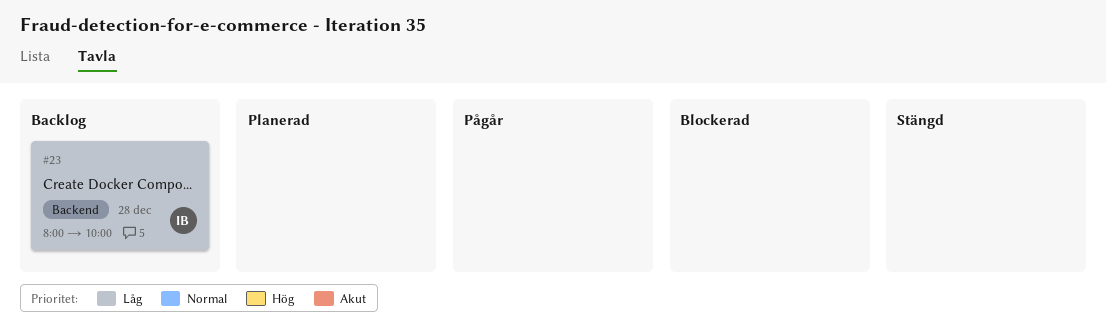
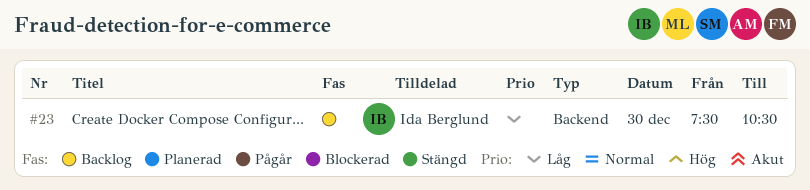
#23, day: Dec 28 -> Dec 30
#23, begins: 08:00 -> 07:30
#23, ends: 10:00 -> 10:30

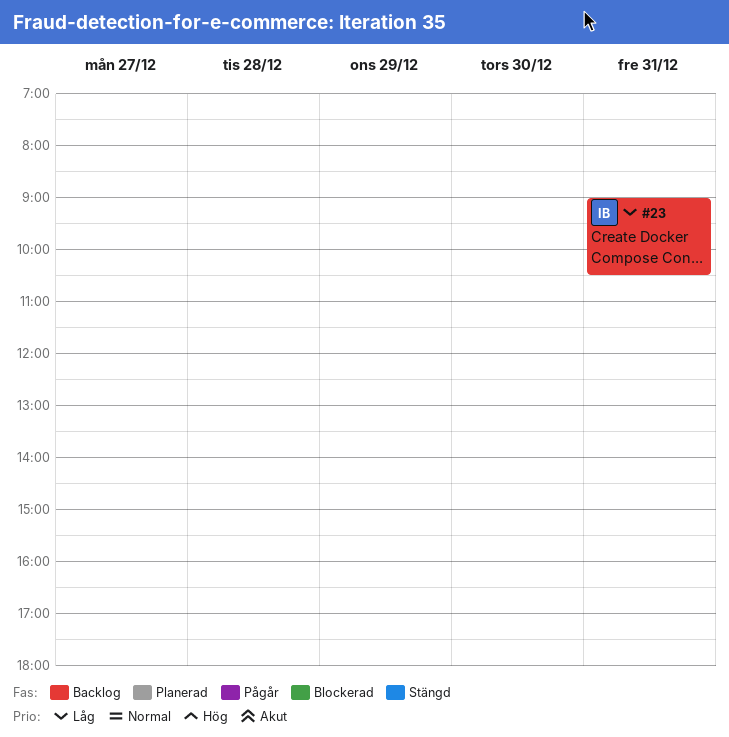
#23, day: Dec 30 -> Dec 31
#23, begins: 07:30 -> 09:00

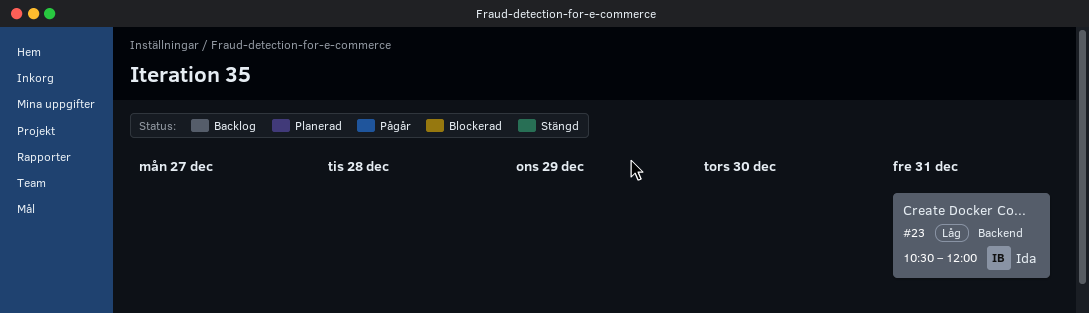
#23, begins: 09:00 -> 10:30
#23, ends: 10:30 -> 12:00

